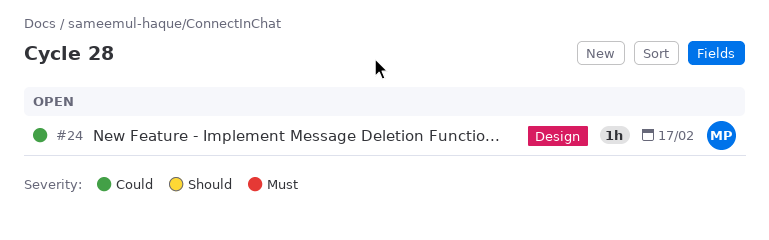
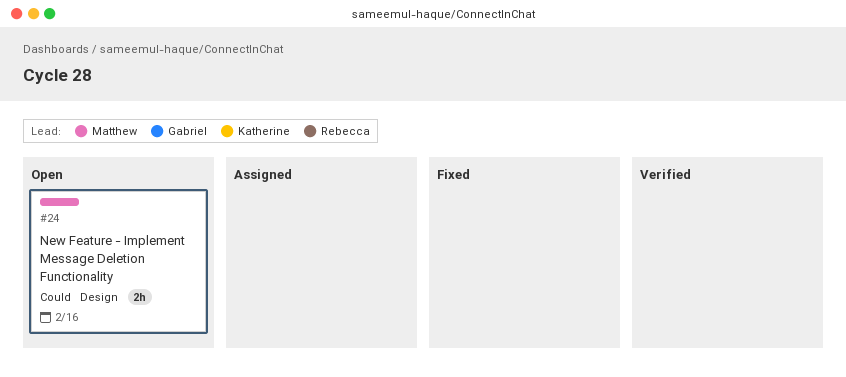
#24, estimate: 1h -> 2h
#24, due: Feb 17 -> Feb 16

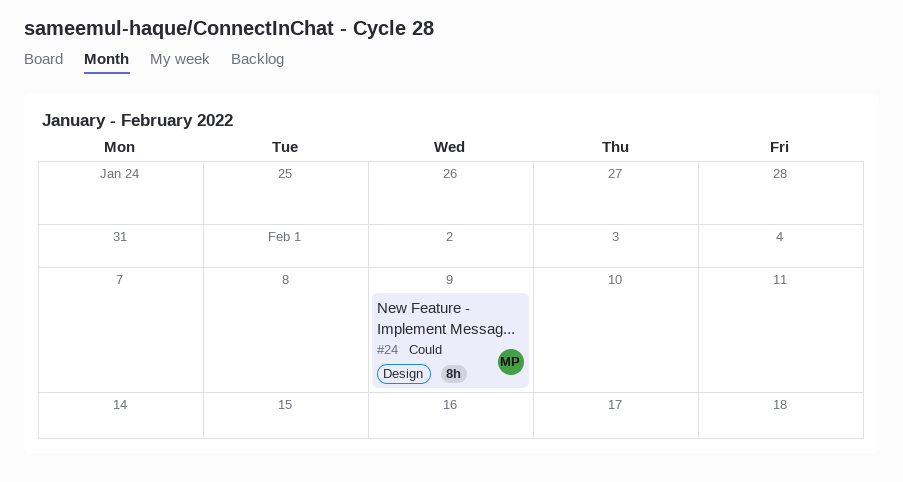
#24, estimate: 2h -> 8h
#24, due: Feb 16 -> Feb 9

